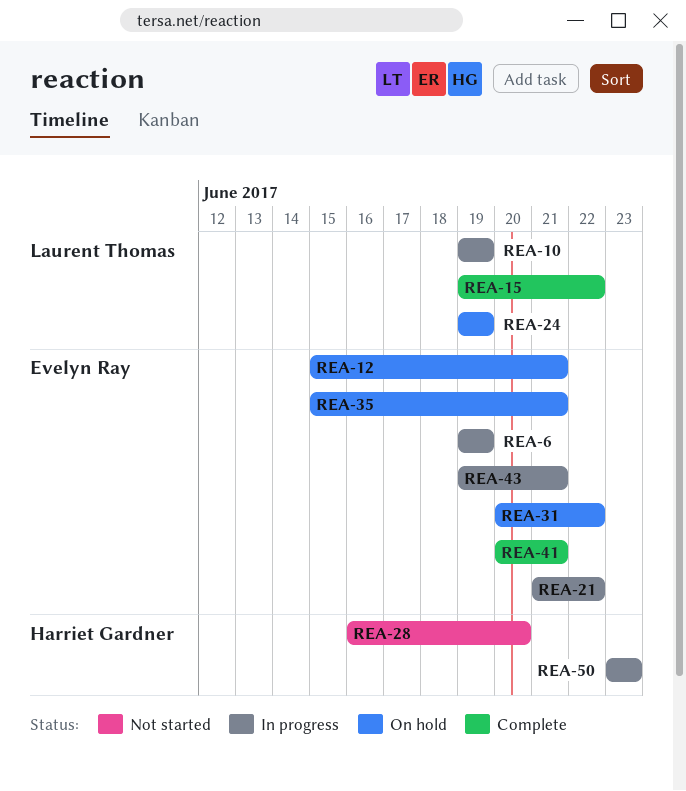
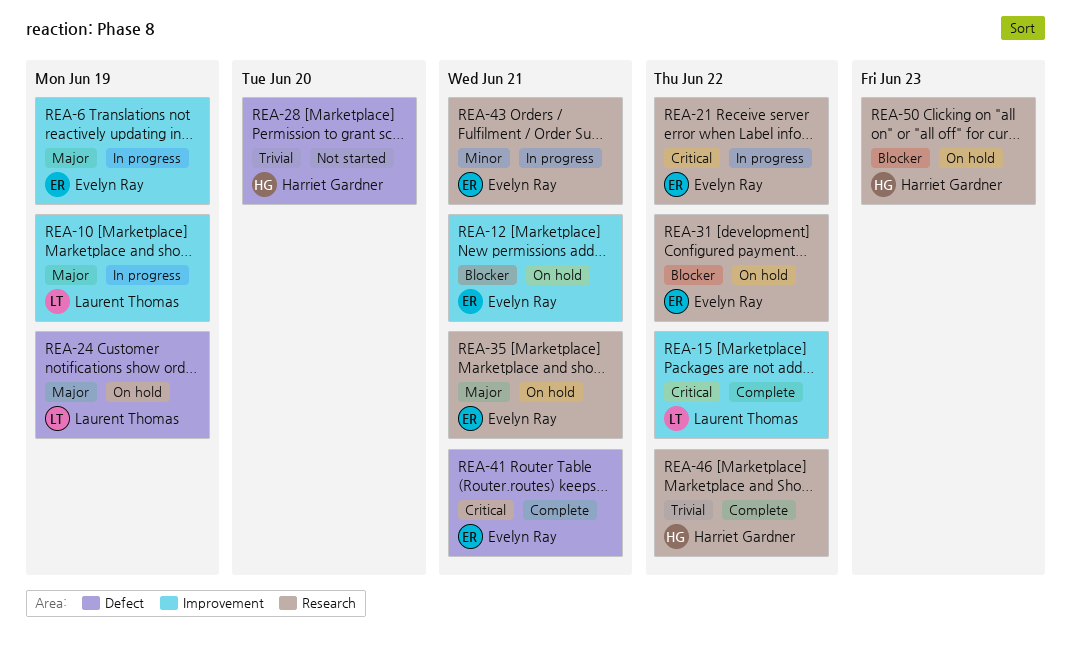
REA-46: none -> present
REA-50, status: In progress -> On hold

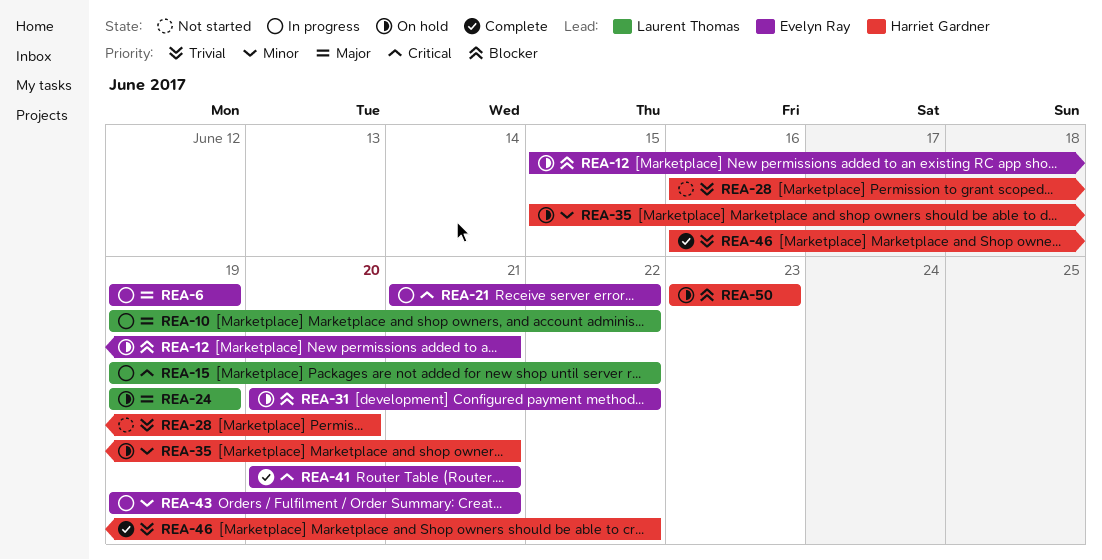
REA-10, due: Jun 19 -> Jun 22
REA-15, status: Complete -> In progress
REA-35, owner: Evelyn Ray -> Harriet Gardner
REA-35, priority: Major -> Minor

